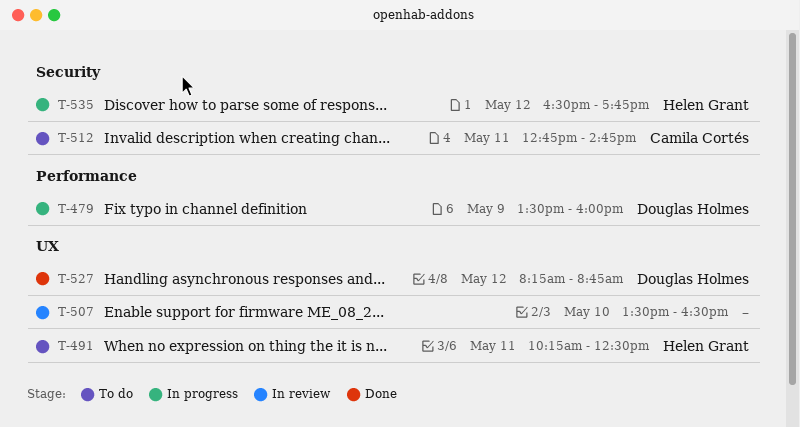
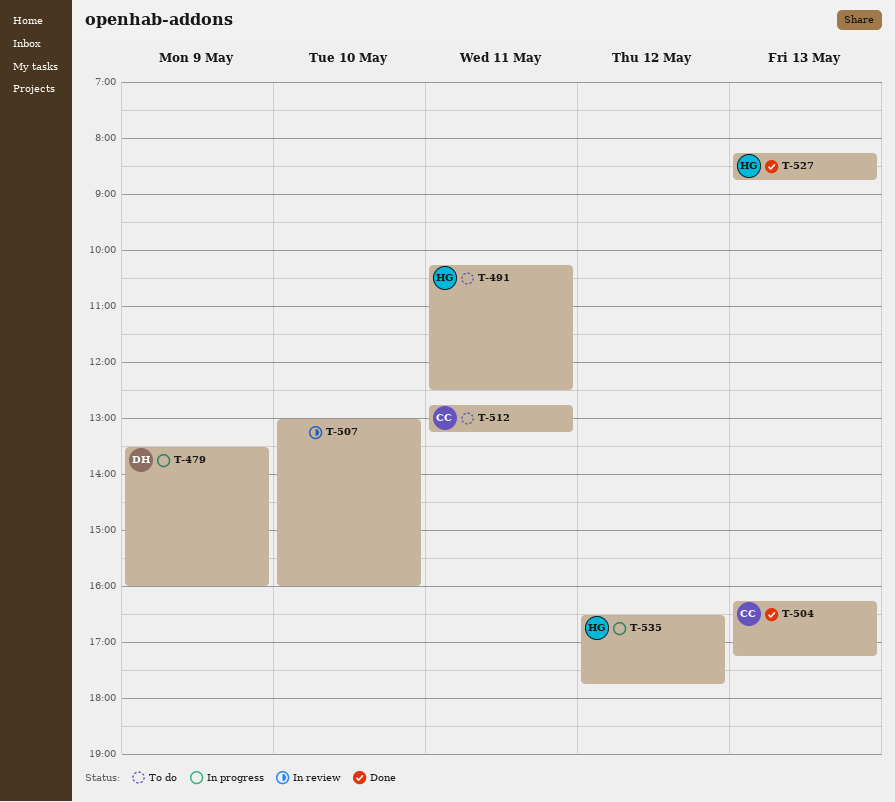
T-504: none -> present
T-507, begins: 13:30 -> 13:00
T-507, ends: 16:30 -> 16:00
T-512, ends: 14:45 -> 13:15
T-527, owner: Douglas Holmes -> Helen Grant
T-527, day: May 12 -> May 13

